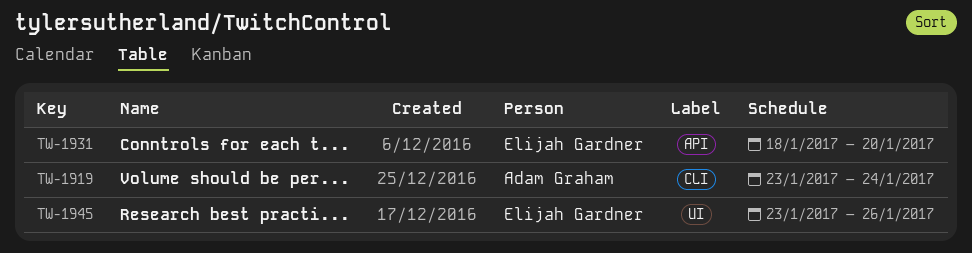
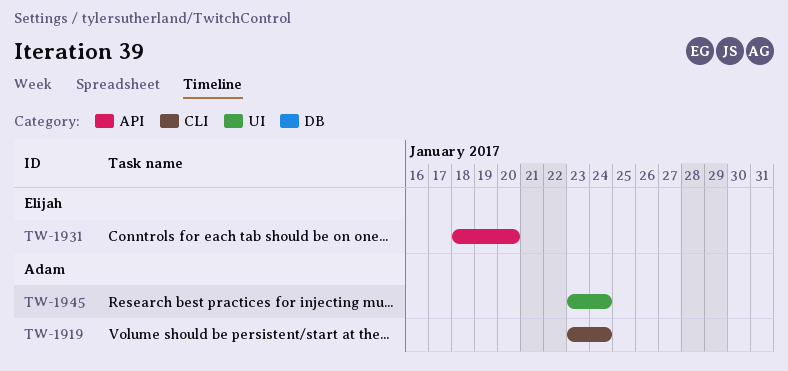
TW-1945, owner: Elijah Gardner -> Adam Graham
TW-1945, due: Jan 26 -> Jan 24

